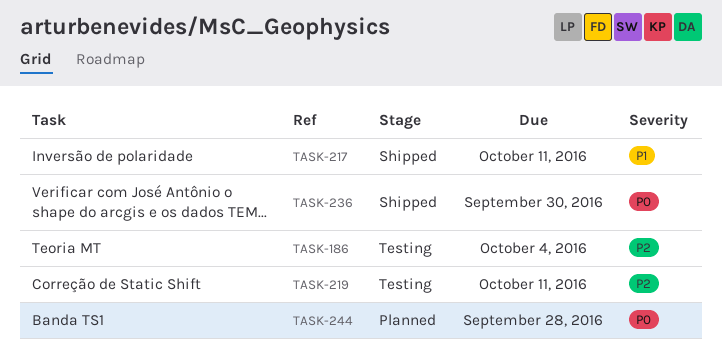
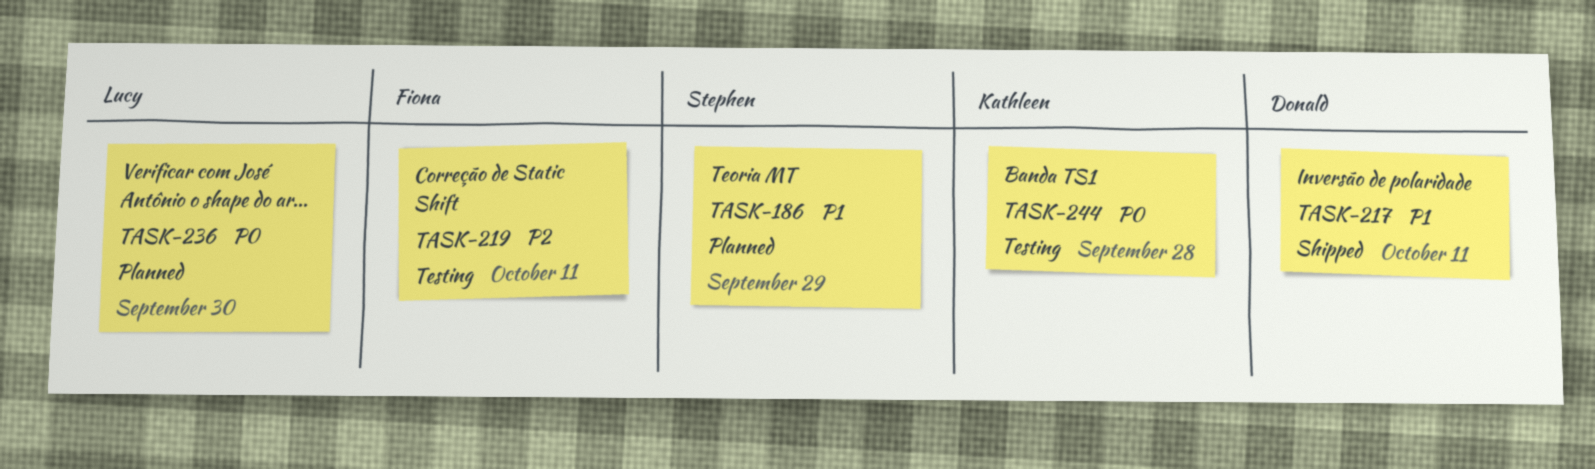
TASK-186, status: Testing -> Planned
TASK-186, priority: P2 -> P1
TASK-186, due: Oct 4 -> Sep 29
TASK-236, status: Shipped -> Planned
TASK-244, status: Planned -> Testing

